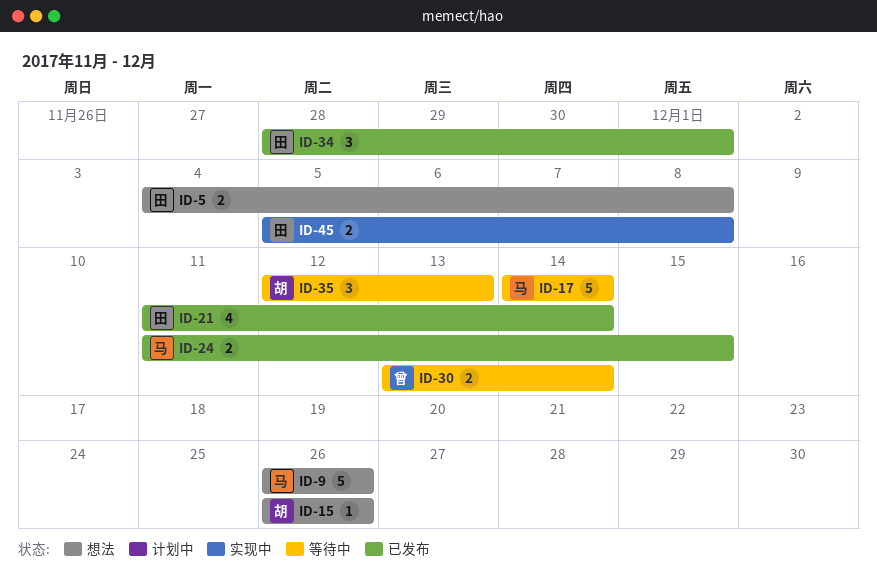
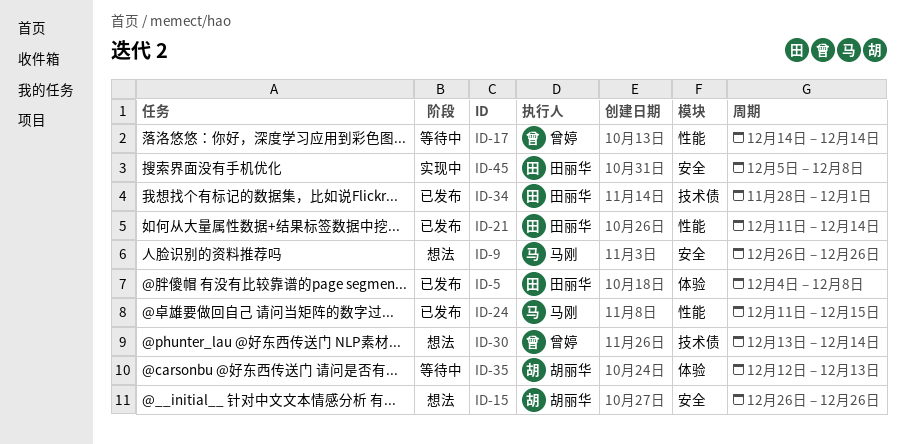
ID-5, status: 想法 -> 已发布
ID-17, owner: 马刚 -> 曾婷
ID-30, status: 等待中 -> 想法

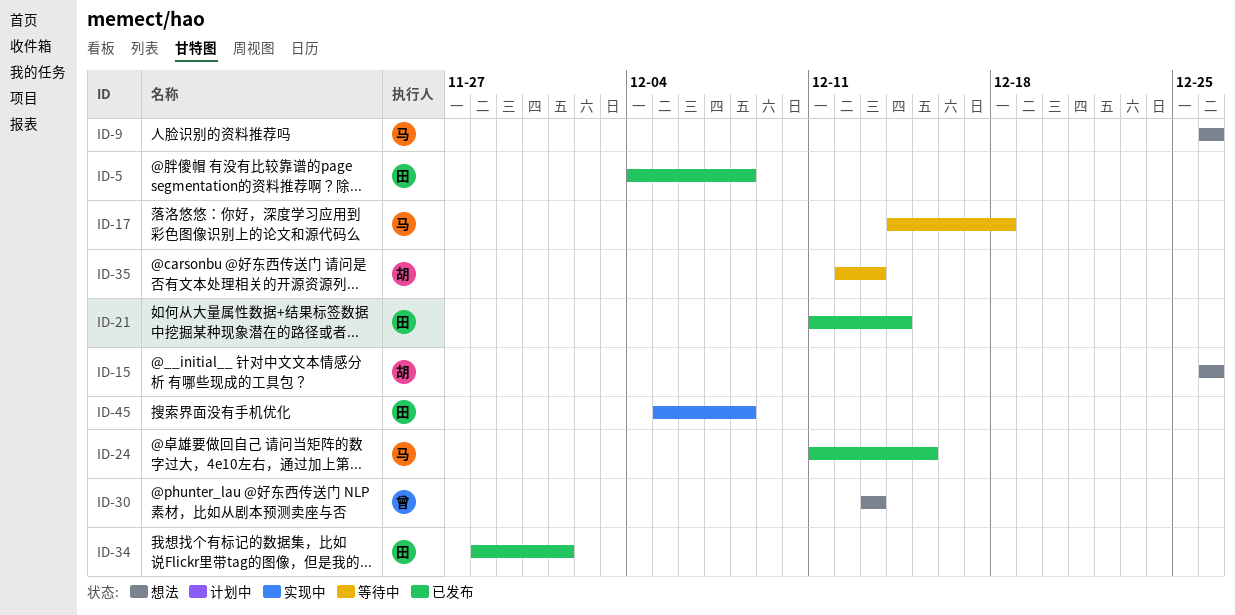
ID-17, owner: 曾婷 -> 马刚
ID-17, due: Dec 14 -> Dec 18
ID-30, due: Dec 14 -> Dec 13

